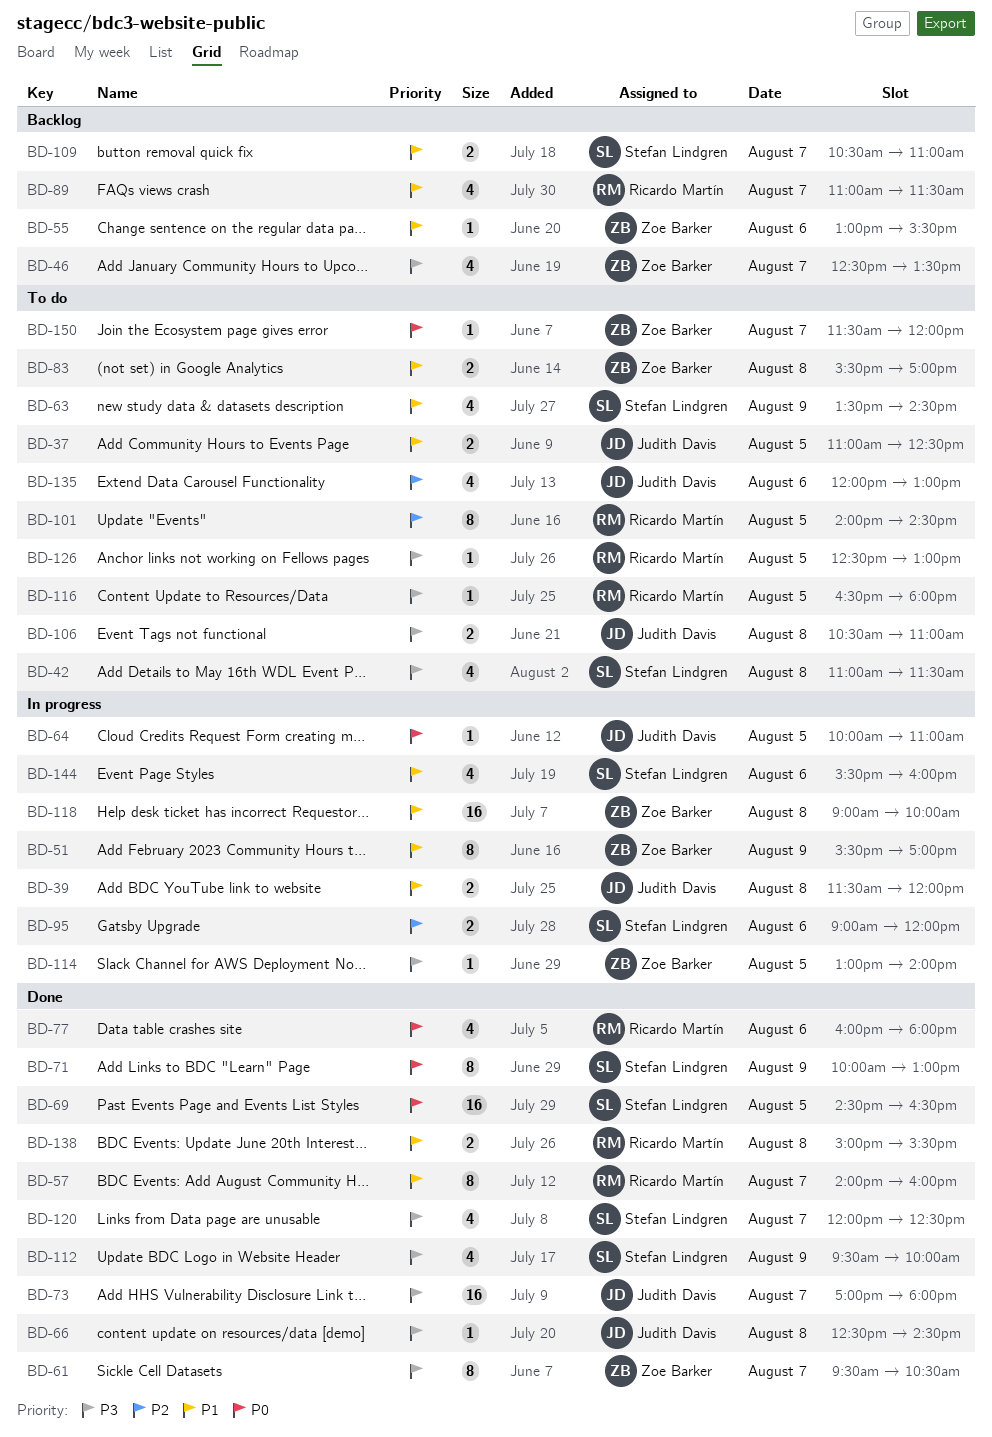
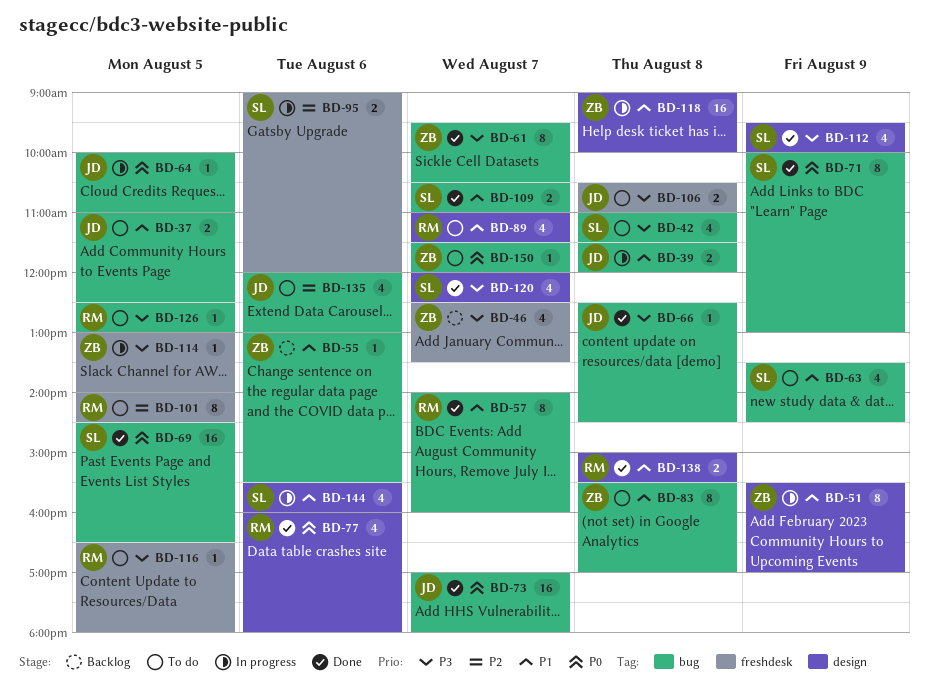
BD-73, priority: P3 -> P0
BD-83, estimate: 2 -> 8
BD-89, status: Backlog -> To do
BD-109, status: Backlog -> Done

